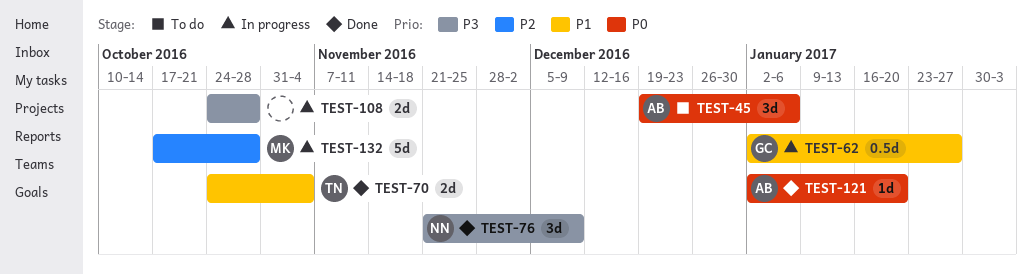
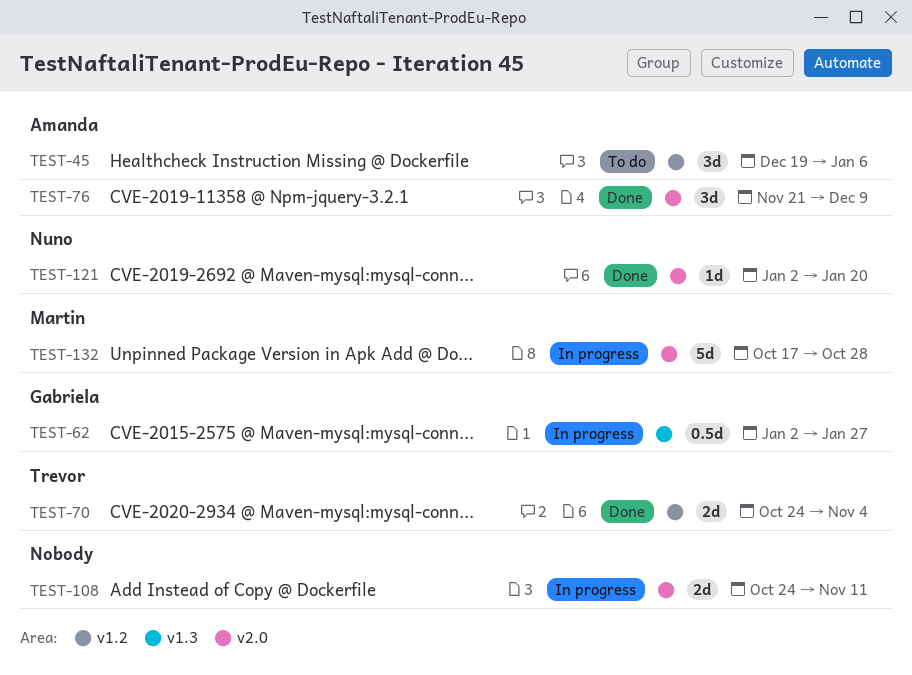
TEST-76, owner: Nuno -> Amanda
TEST-108, due: Oct 28 -> Nov 11
TEST-121, owner: Amanda -> Nuno

